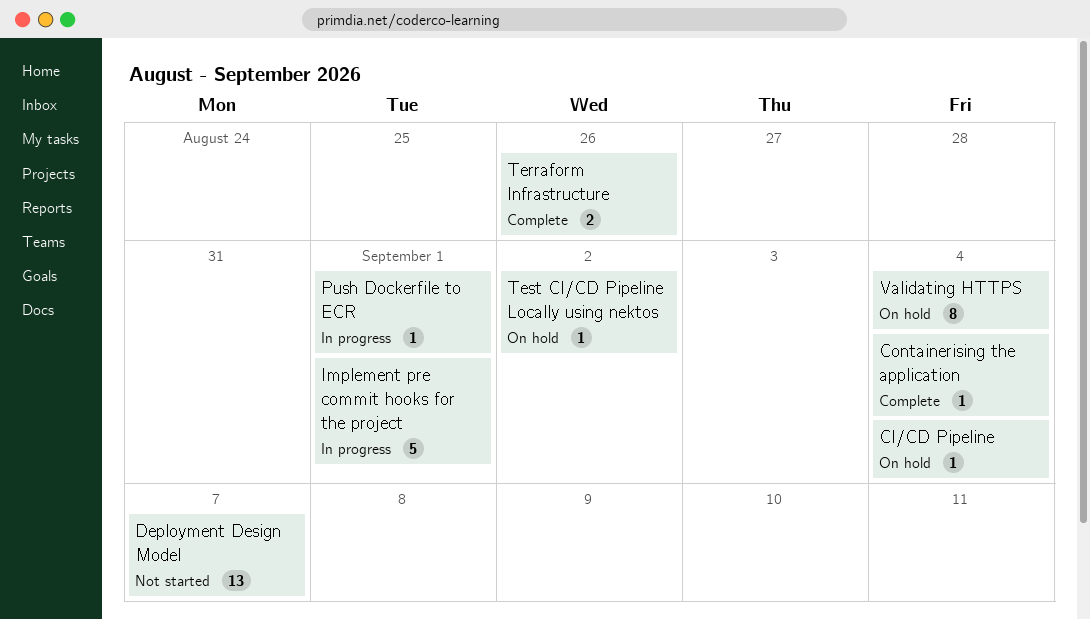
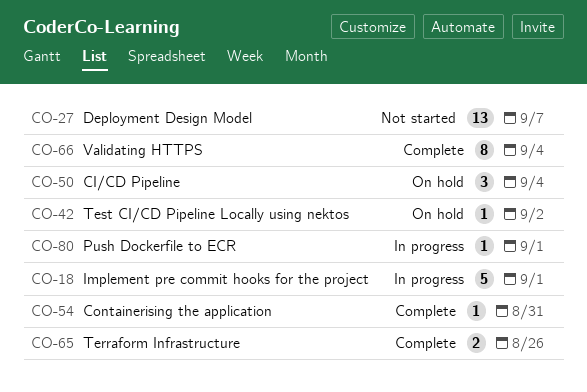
CI/CD Pipeline, estimate: 1 -> 3
Containerising the application, due: Sep 4 -> Aug 31
Validating HTTPS, status: On hold -> Complete

